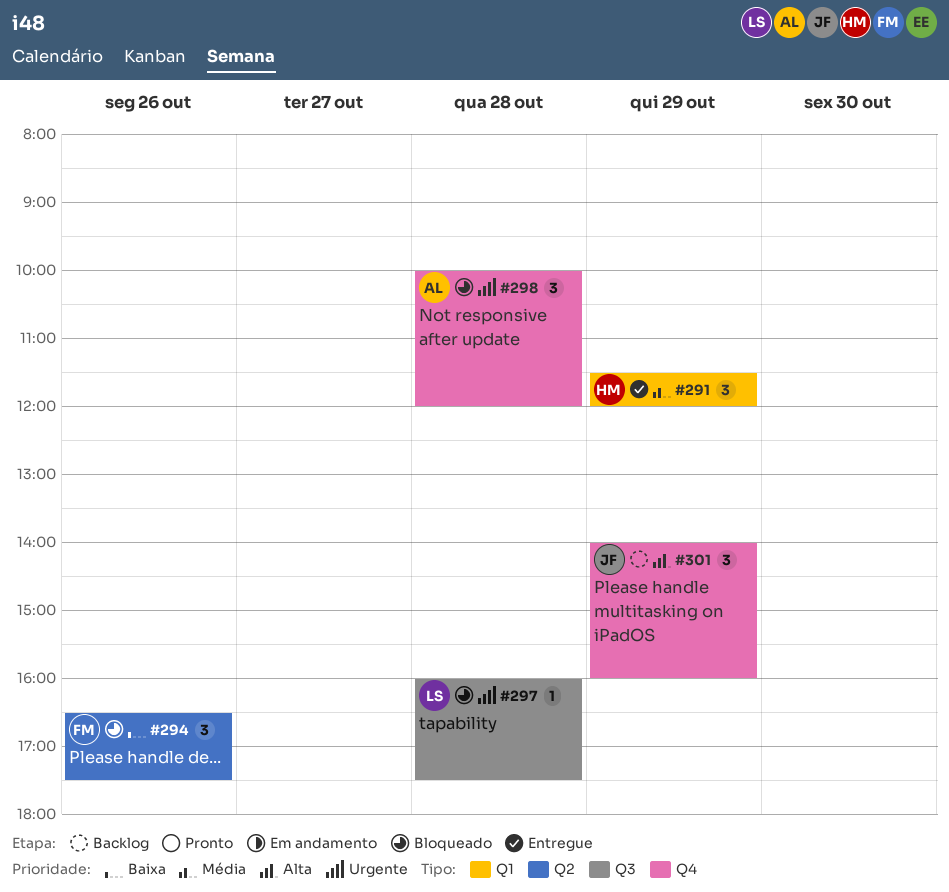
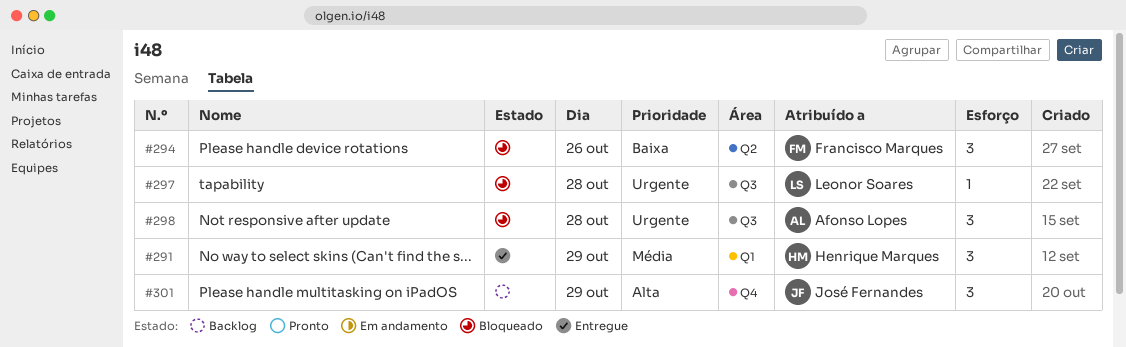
#298, label: Q4 -> Q3

